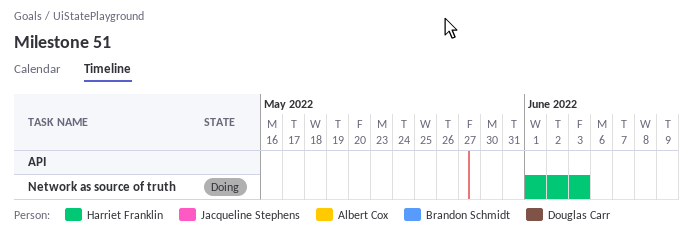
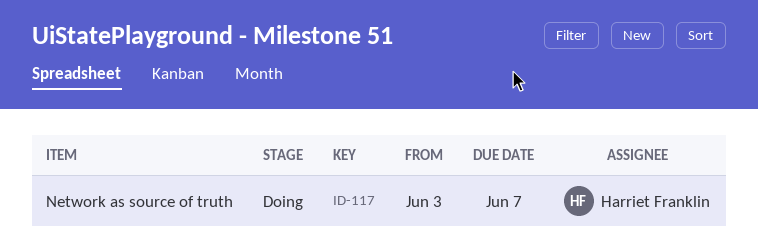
Network as source of truth, start: Jun 1 -> Jun 3
Network as source of truth, due: Jun 3 -> Jun 7

